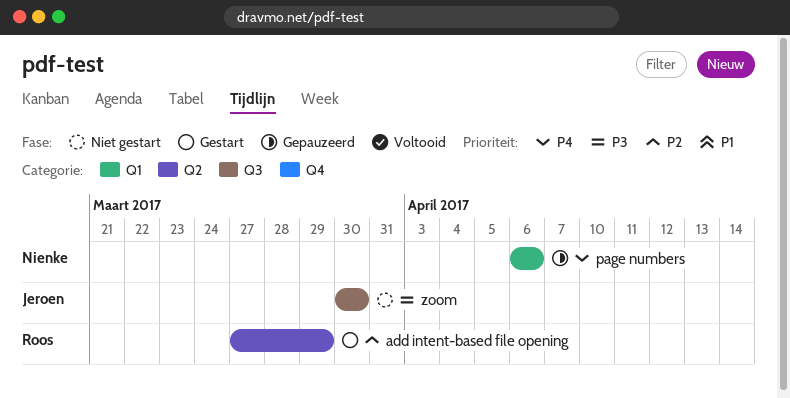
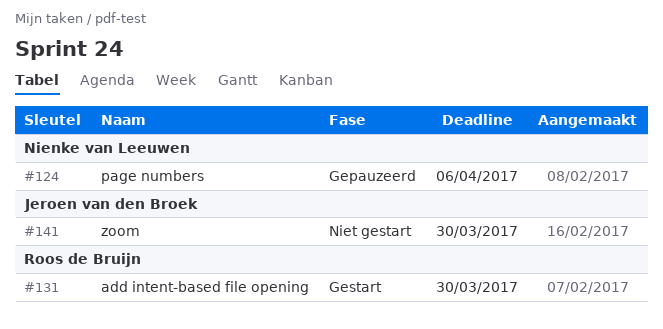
add intent-based file opening, due: Mar 29 -> Mar 30

